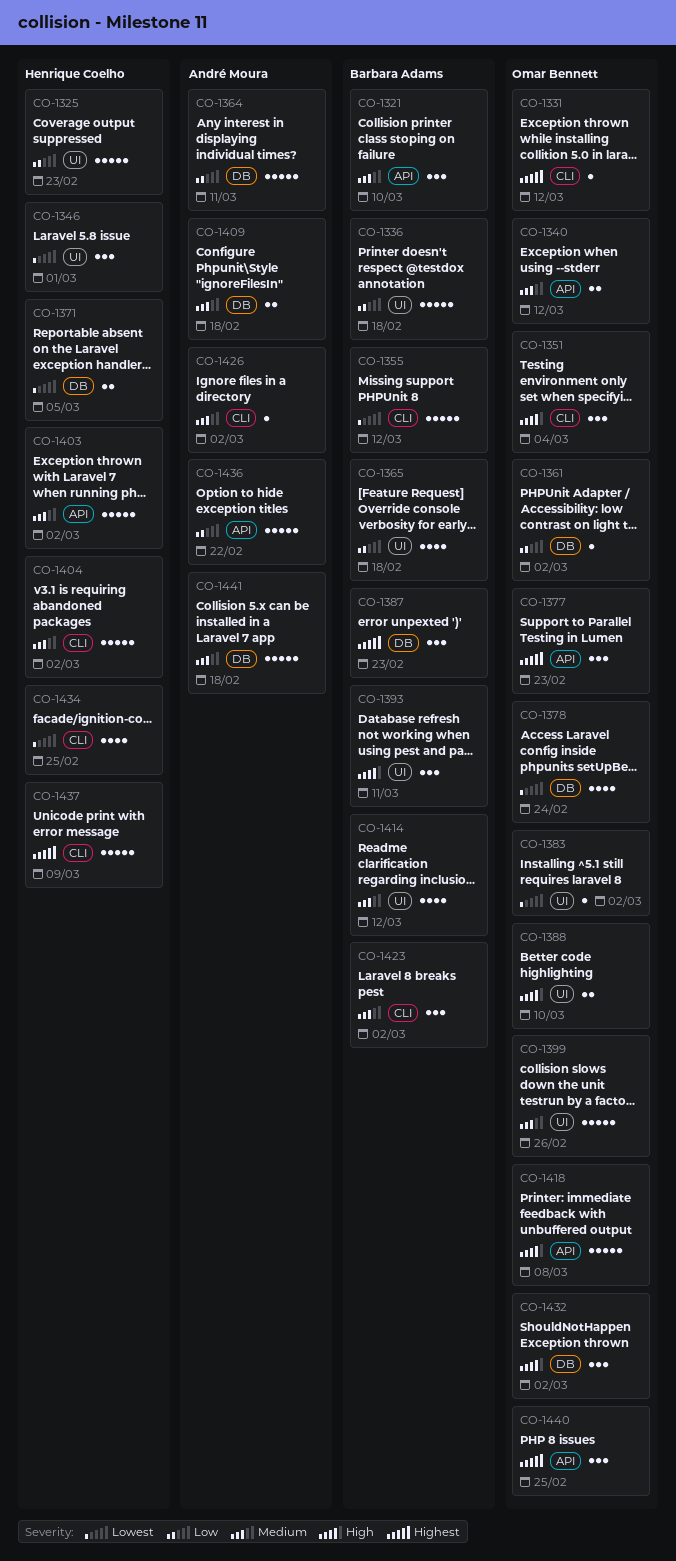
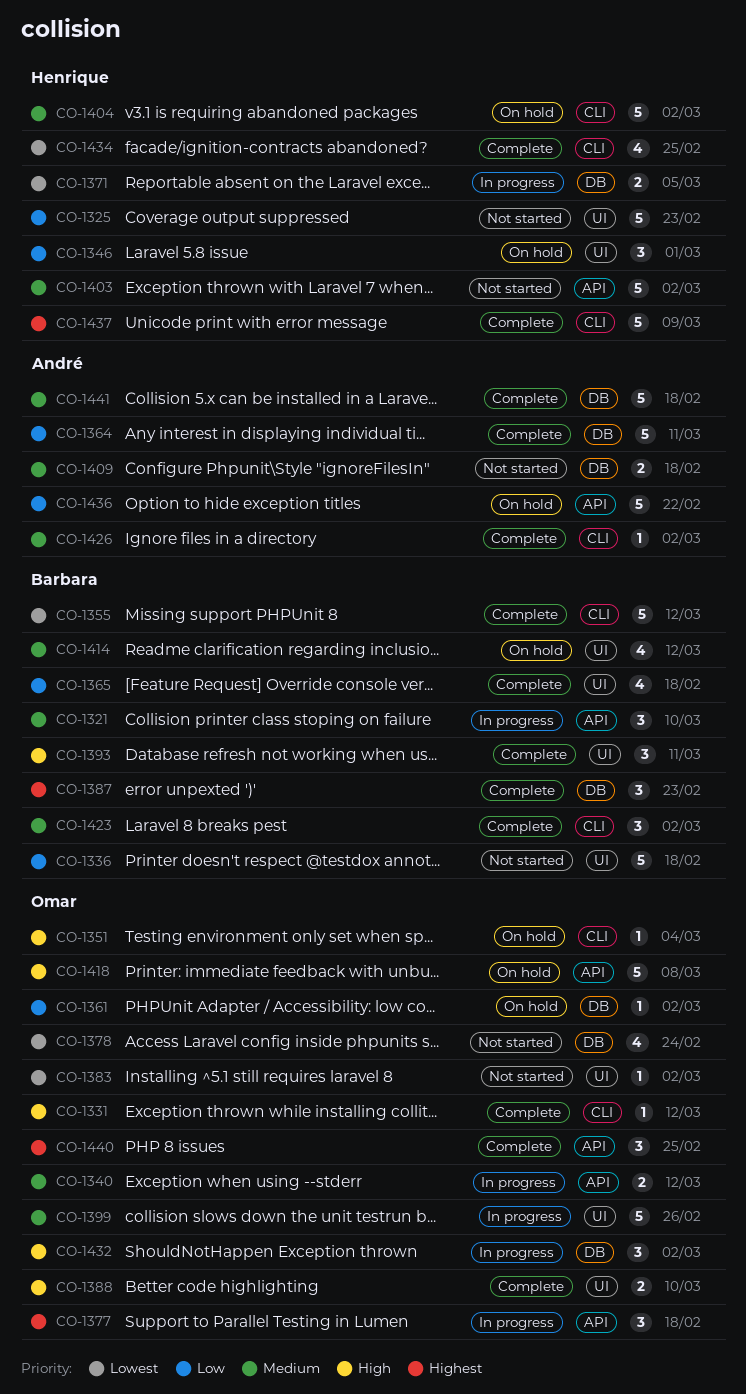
CO-1331, priority: Highest -> High
CO-1346, priority: Lowest -> Low
CO-1351, estimate: 3 -> 1
CO-1377, due: Feb 23 -> Feb 18

